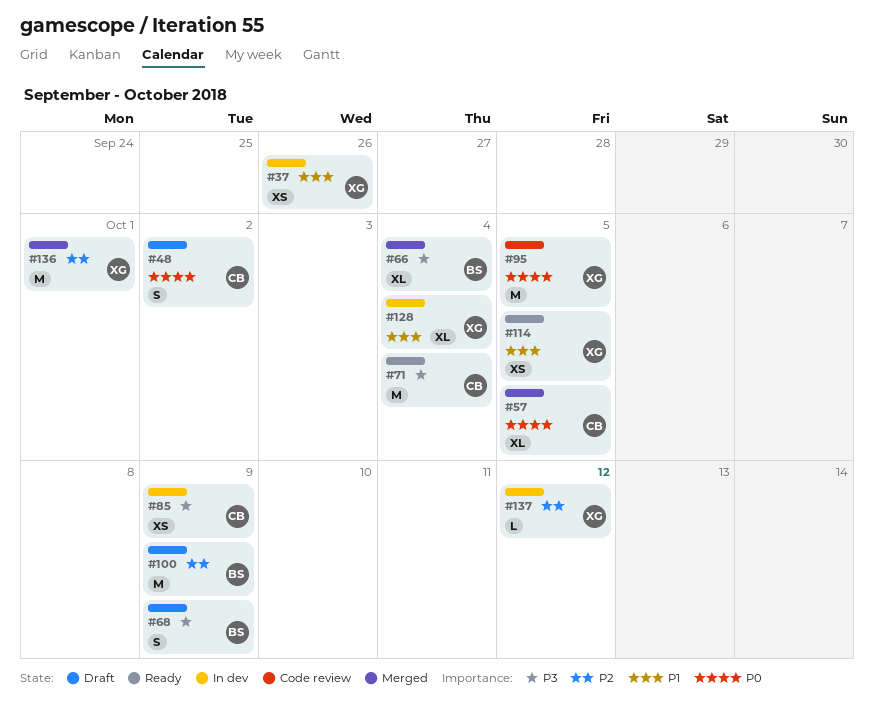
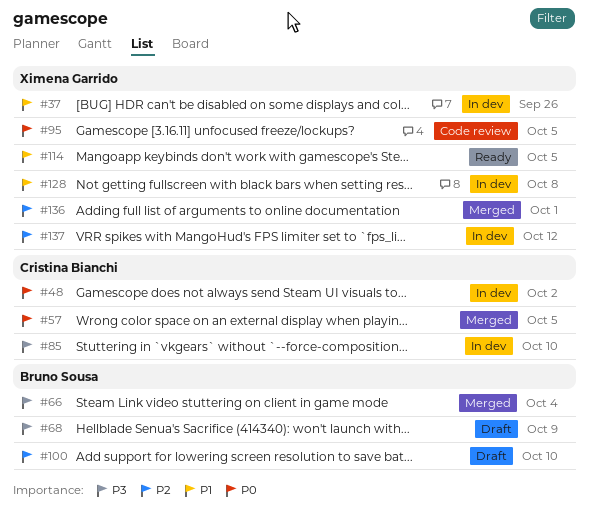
#48, status: Draft -> In dev
#71: present -> none
#85, due: Oct 9 -> Oct 10
#100, due: Oct 9 -> Oct 10
#128, due: Oct 4 -> Oct 8

